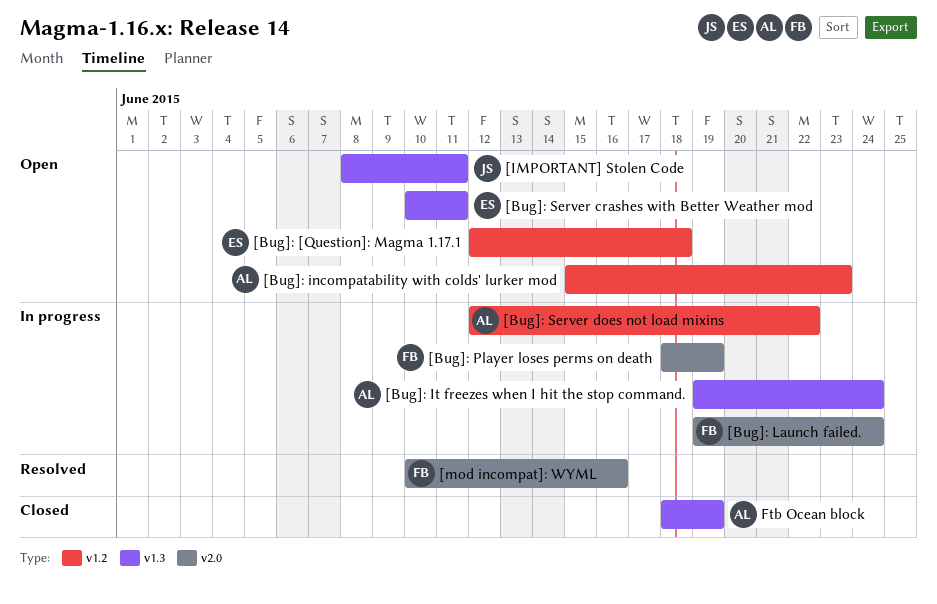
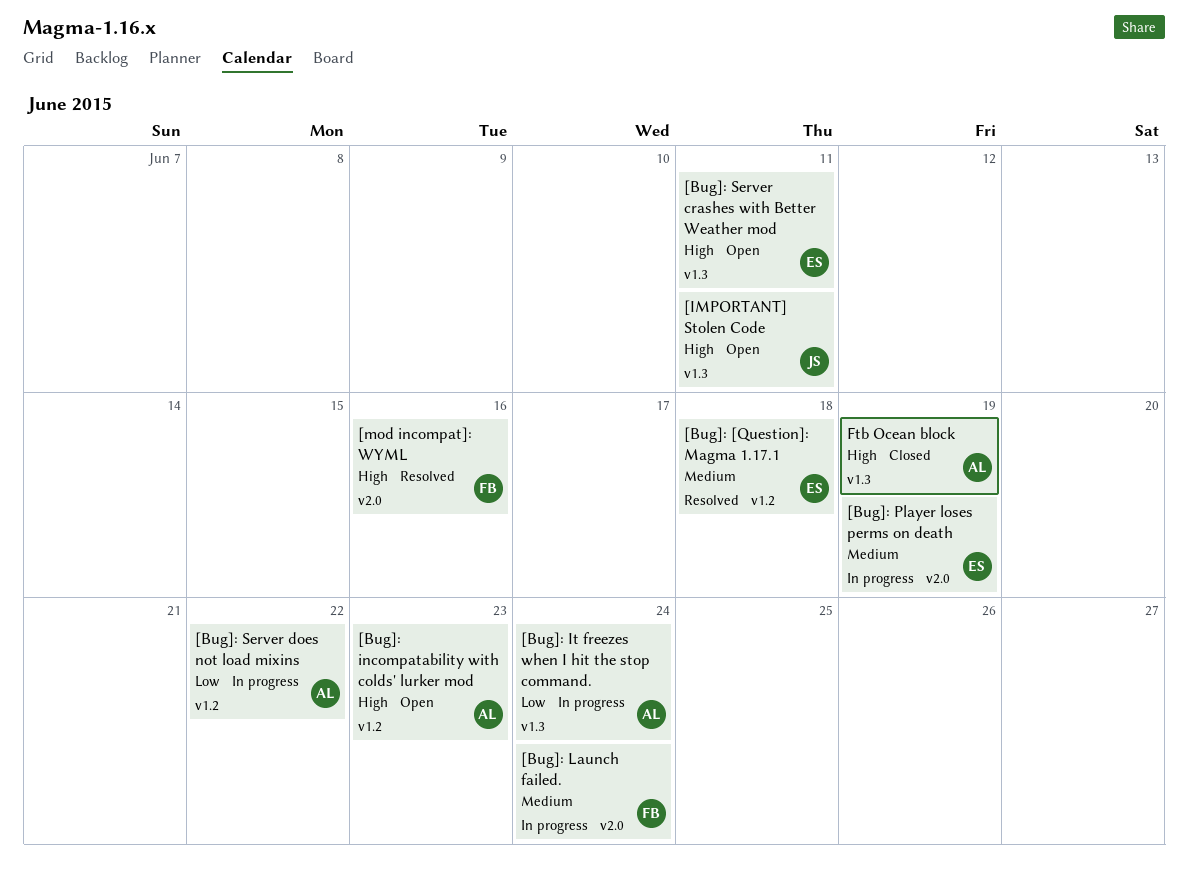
[Bug]: [Question]: Magma 1.17.1, status: Open -> Resolved
[Bug]: Player loses perms on death, owner: FB -> ES

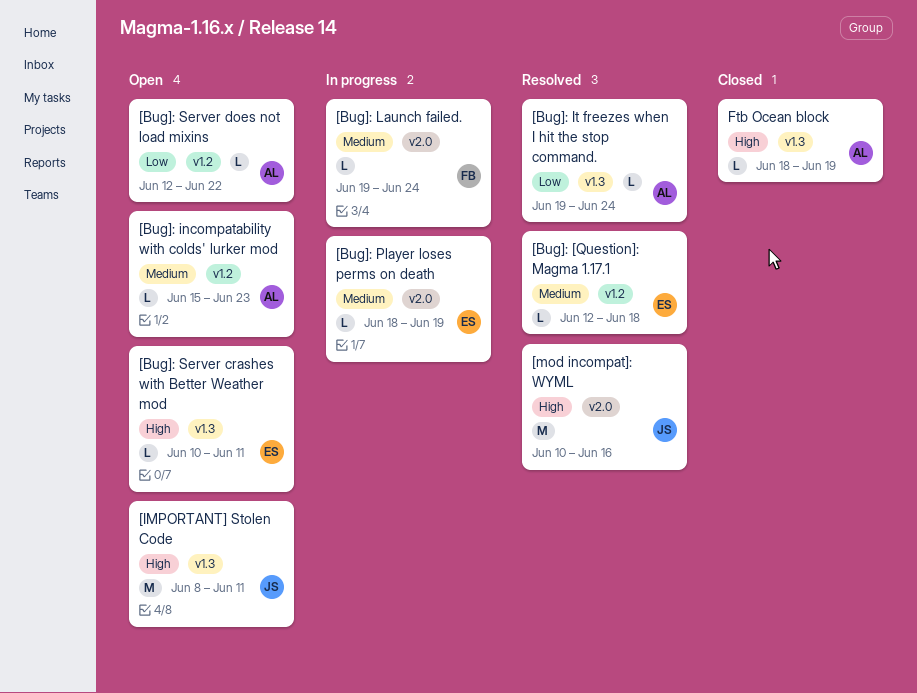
[Bug]: incompatability with colds' lurker mod, priority: High -> Medium
[Bug]: It freezes when I hit the stop command., status: In progress -> Resolved
[Bug]: Server does not load mixins, status: In progress -> Open
[mod incompat]: WYML, owner: FB -> JS

